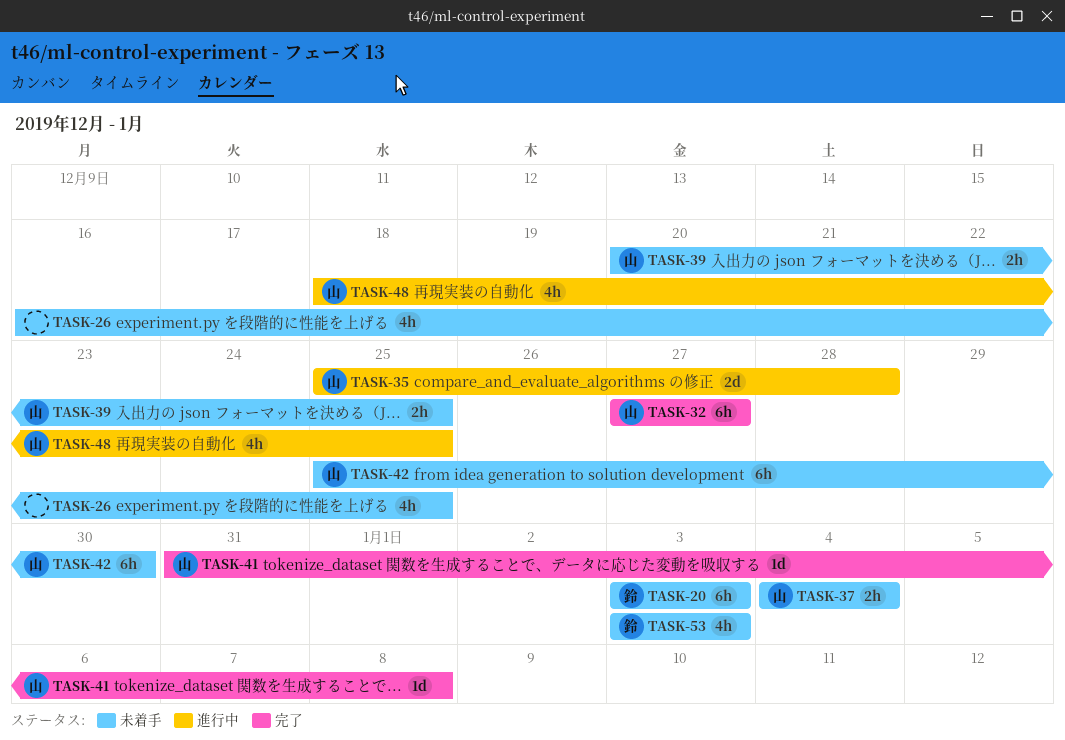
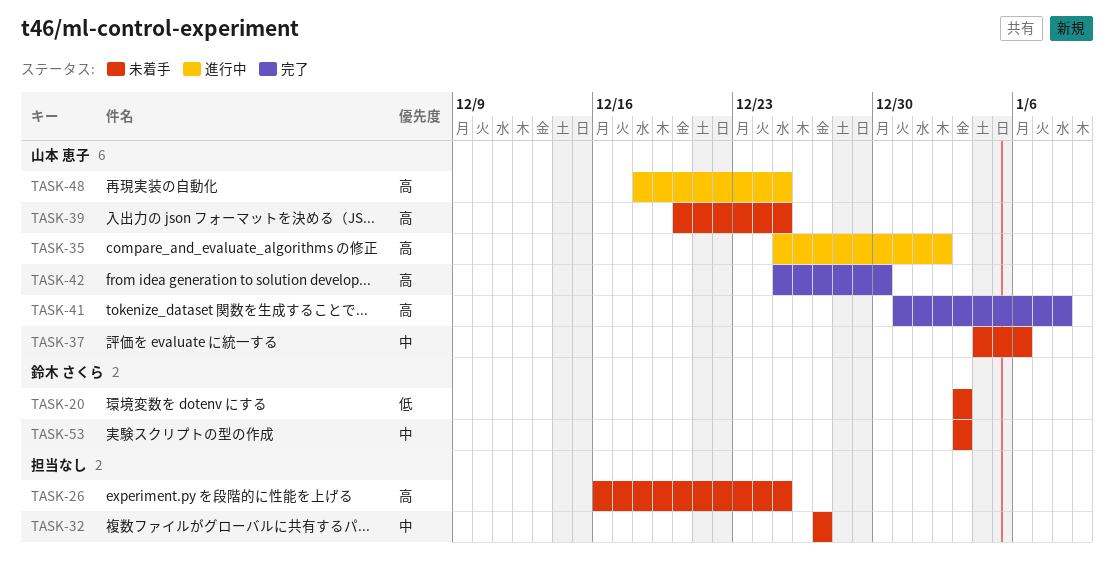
TASK-32, status: 完了 -> 未着手
TASK-32, owner: 山本 恵子 -> none
TASK-35, due: Dec 28 -> Jan 2
TASK-37, due: Jan 4 -> Jan 6
TASK-42, status: 未着手 -> 完了

